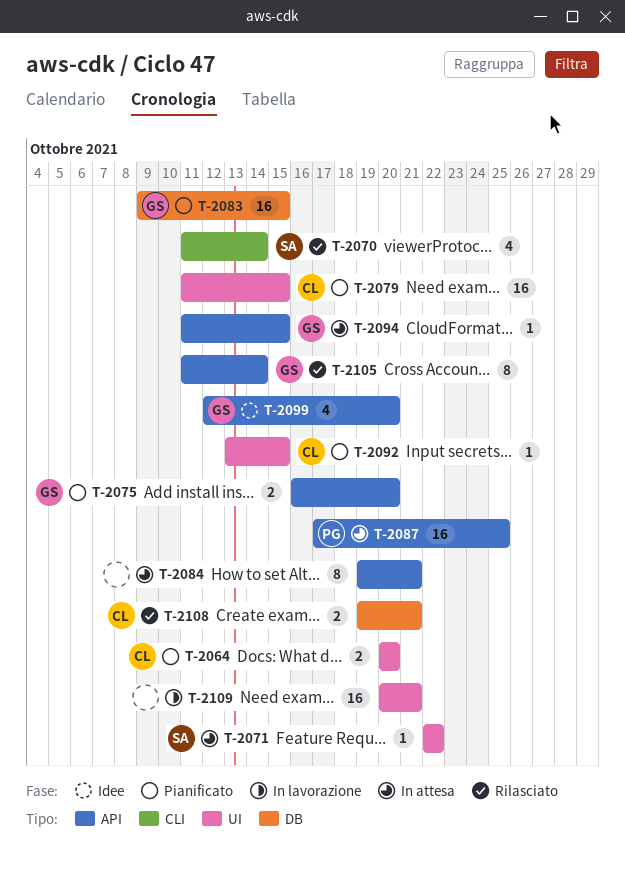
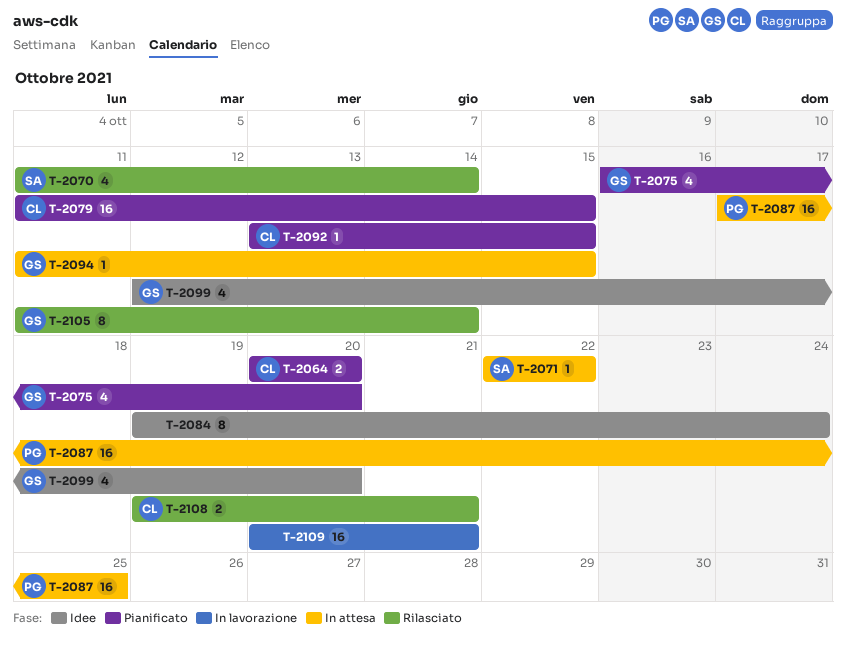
T-2075, estimate: 2 -> 4
T-2083: present -> none
T-2084, status: In attesa -> Idee
T-2084, due: Oct 21 -> Oct 24

